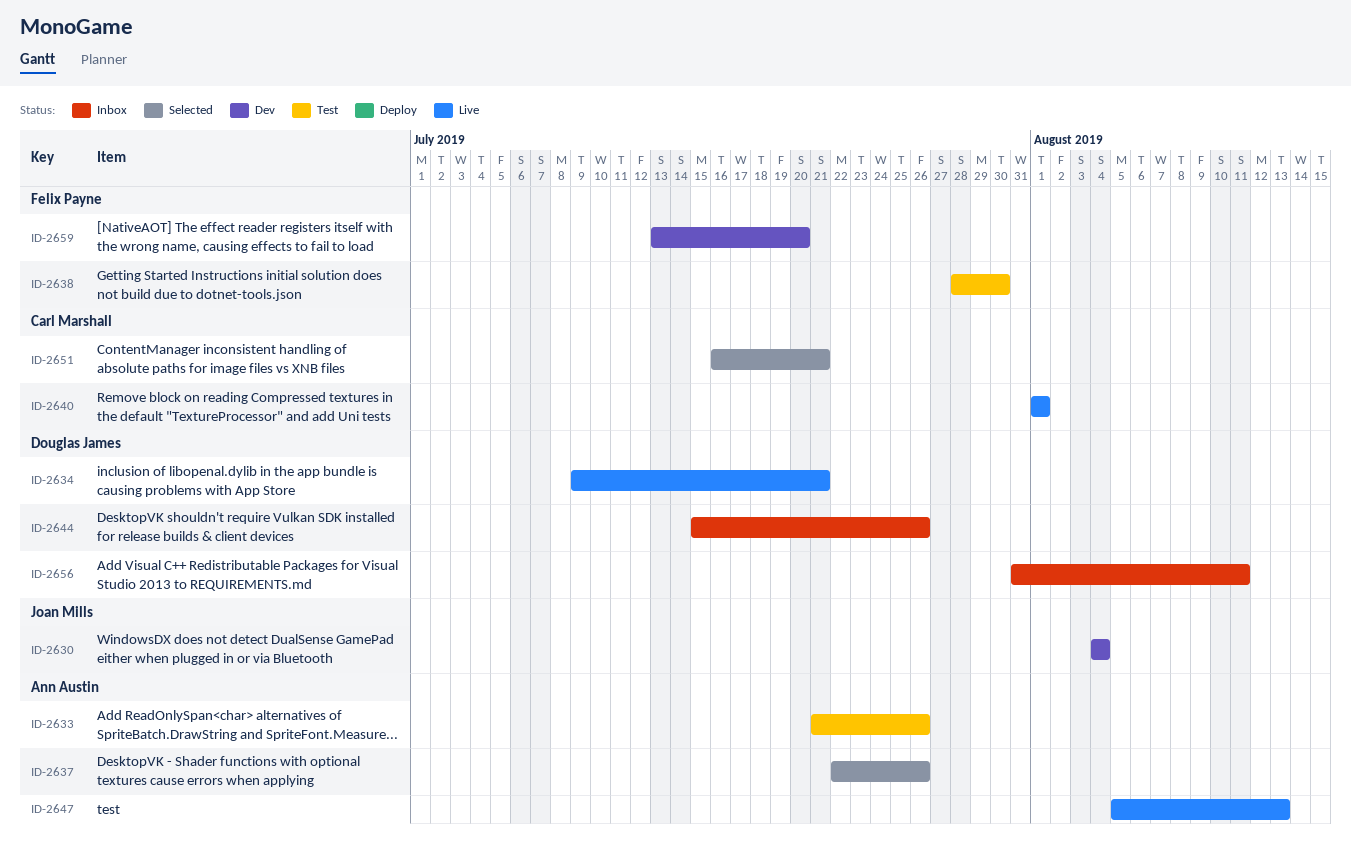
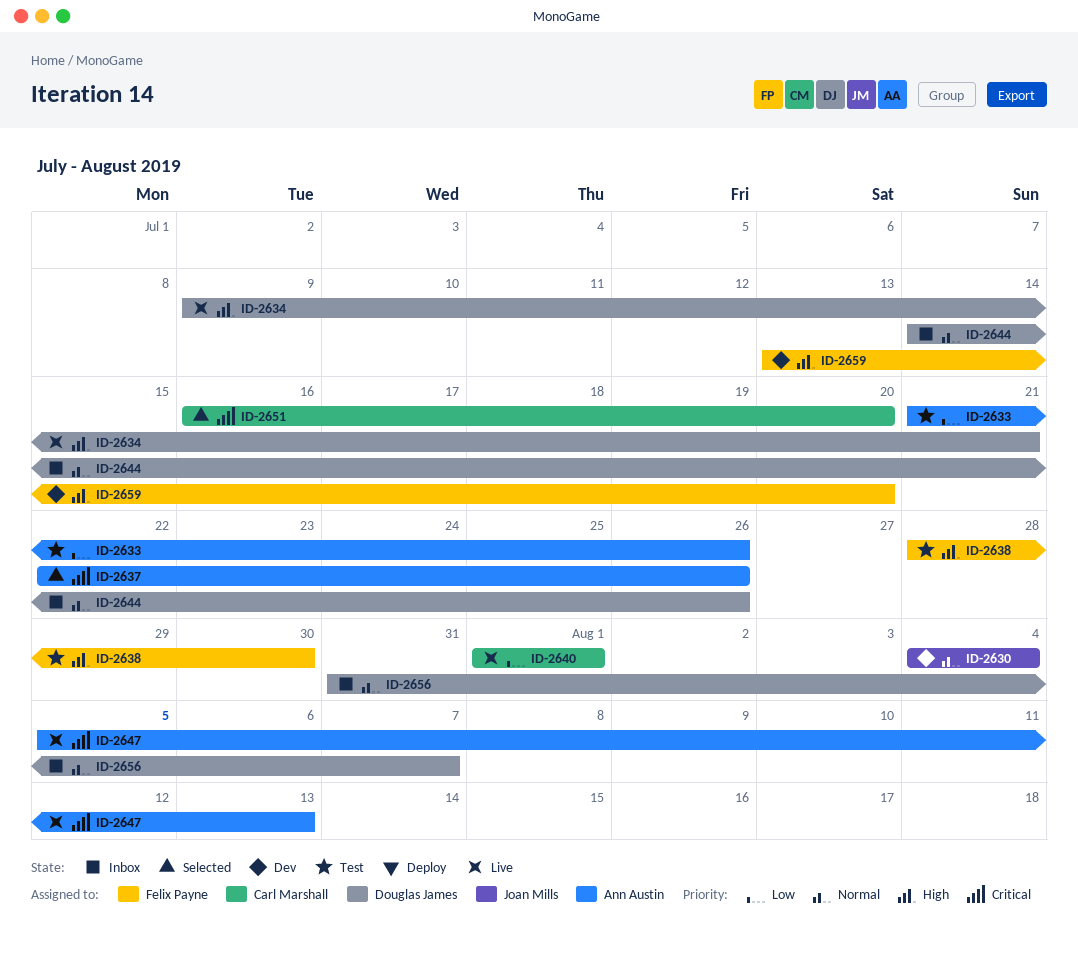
ID-2644, start: Jul 15 -> Jul 14
ID-2651, due: Jul 21 -> Jul 20
ID-2656, due: Aug 11 -> Aug 7

